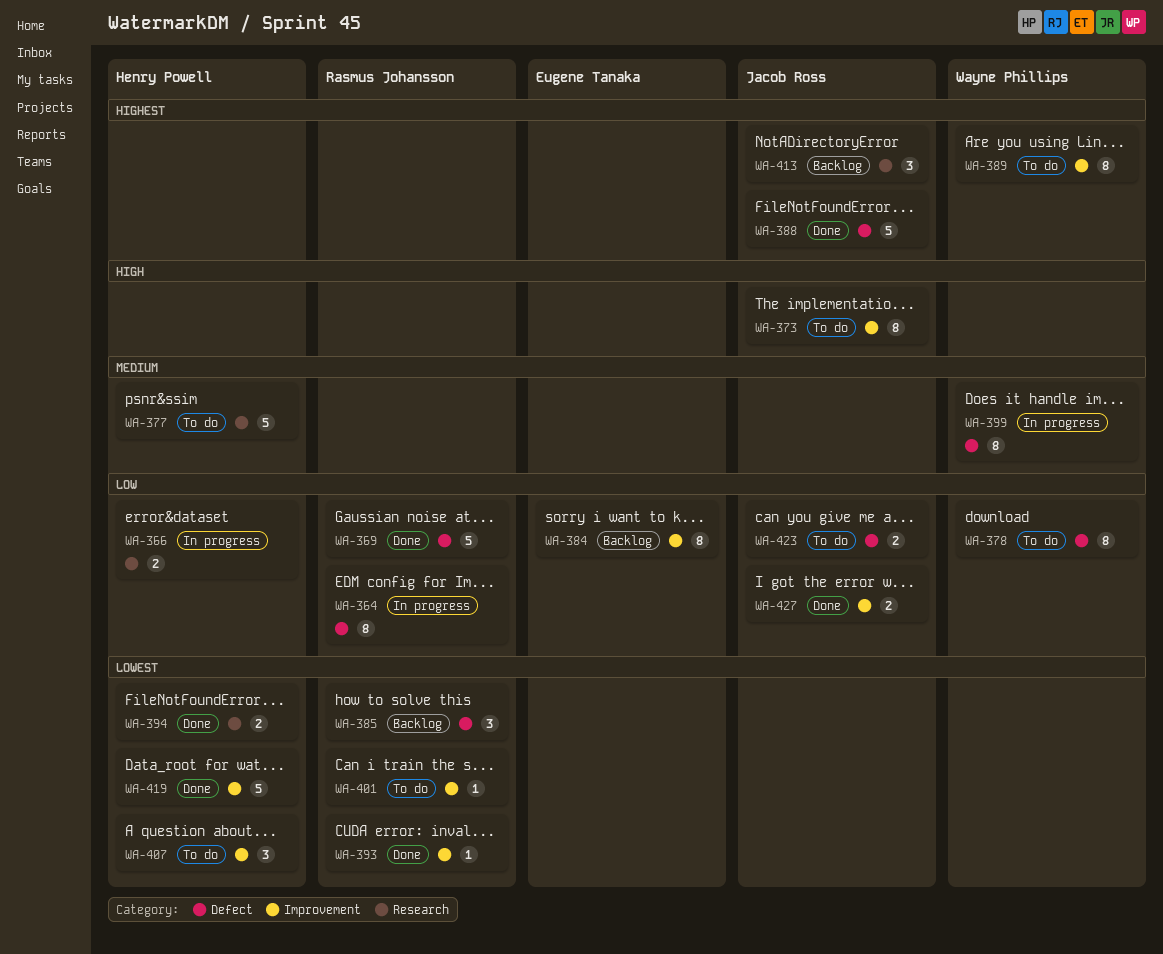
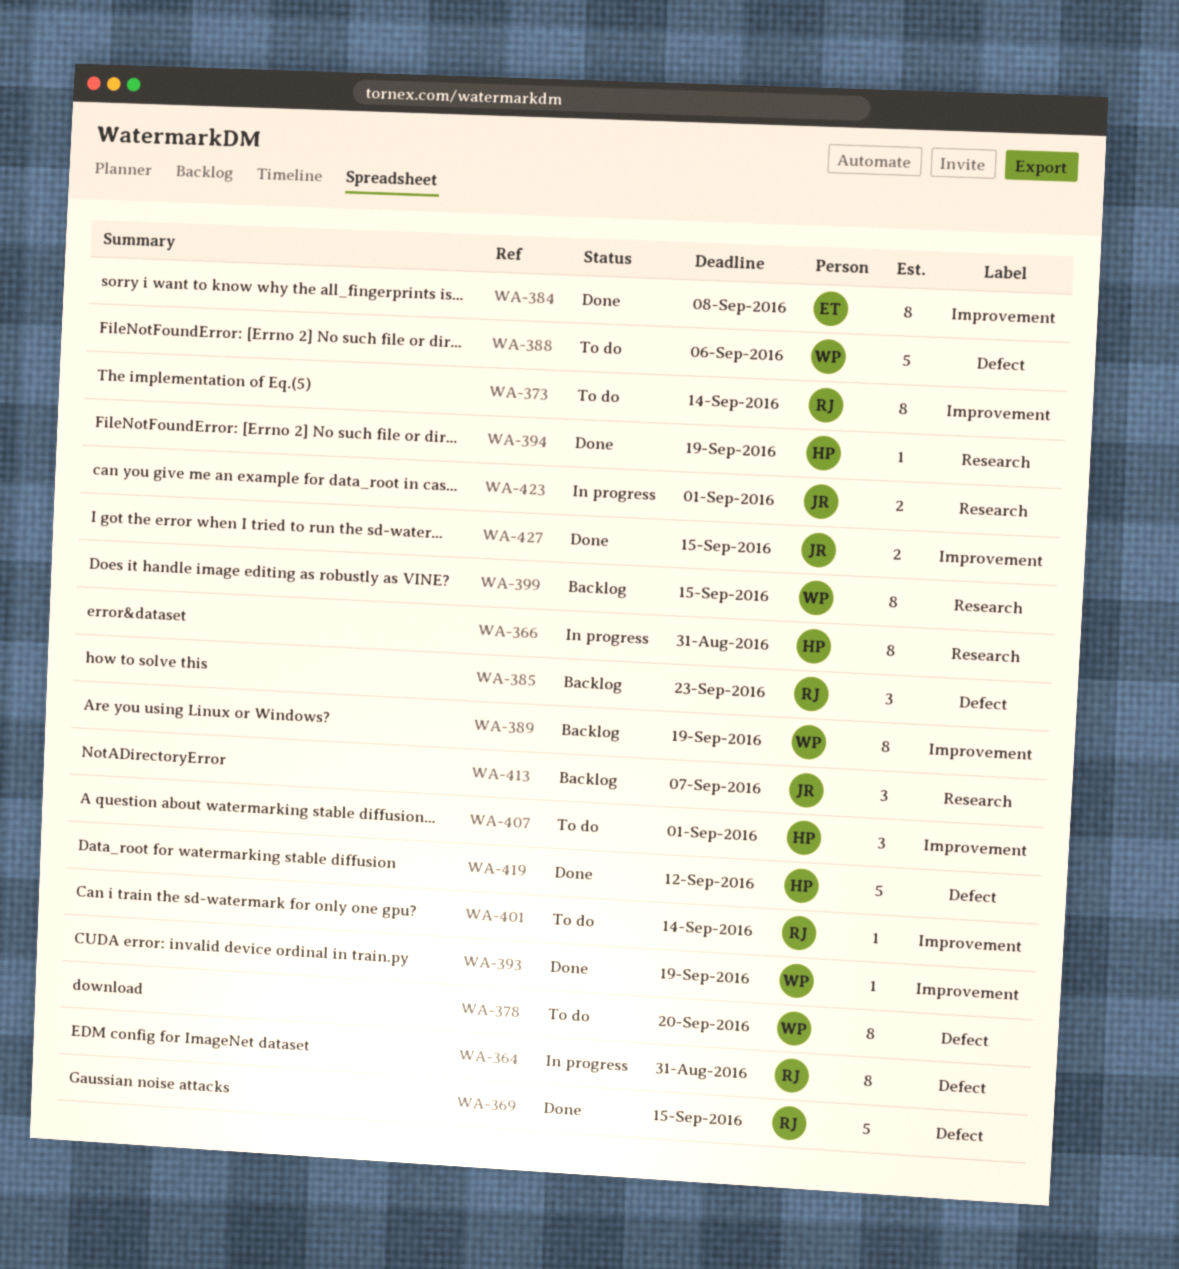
WA-366, estimate: 2 -> 8
WA-373, owner: Jacob Ross -> Rasmus Johansson
WA-377: present -> none
WA-384, status: Backlog -> Done
WA-388, status: Done -> To do
WA-388, owner: Jacob Ross -> Wayne Phillips
WA-389, status: To do -> Backlog
WA-393, owner: Rasmus Johansson -> Wayne Phillips
WA-394, estimate: 2 -> 1
WA-399, status: In progress -> Backlog
WA-399, label: Defect -> Research
WA-419, label: Improvement -> Defect
WA-423, status: To do -> In progress
WA-423, label: Defect -> Research

